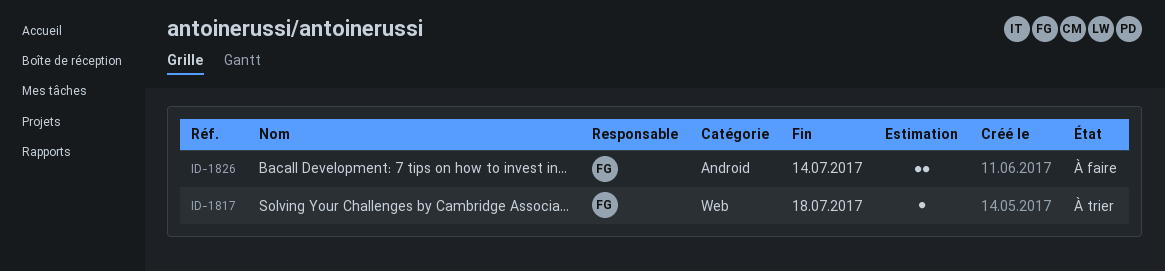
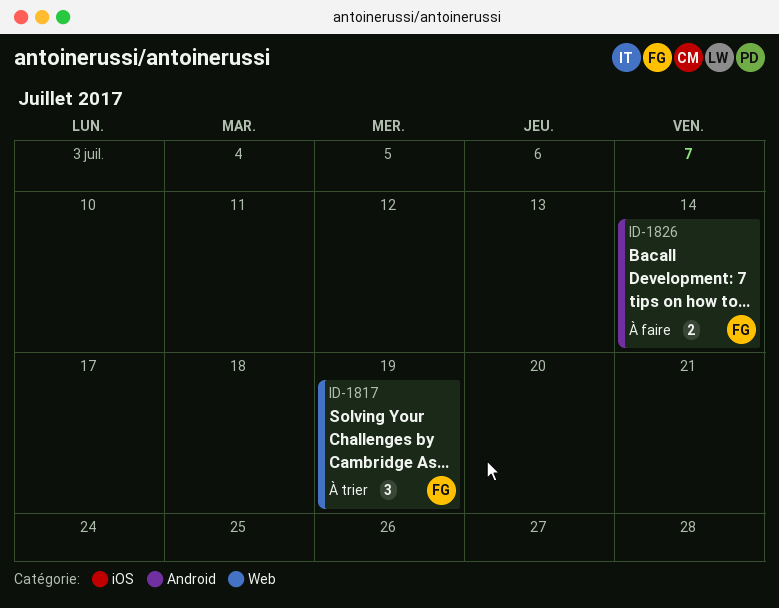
ID-1817, estimate: 1 -> 3
ID-1817, due: Jul 18 -> Jul 19

